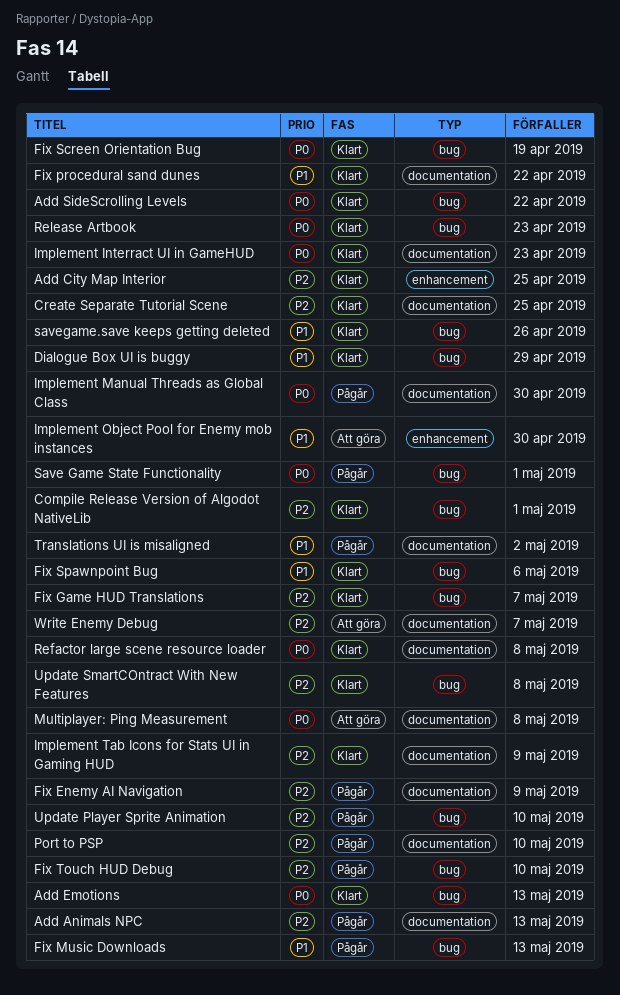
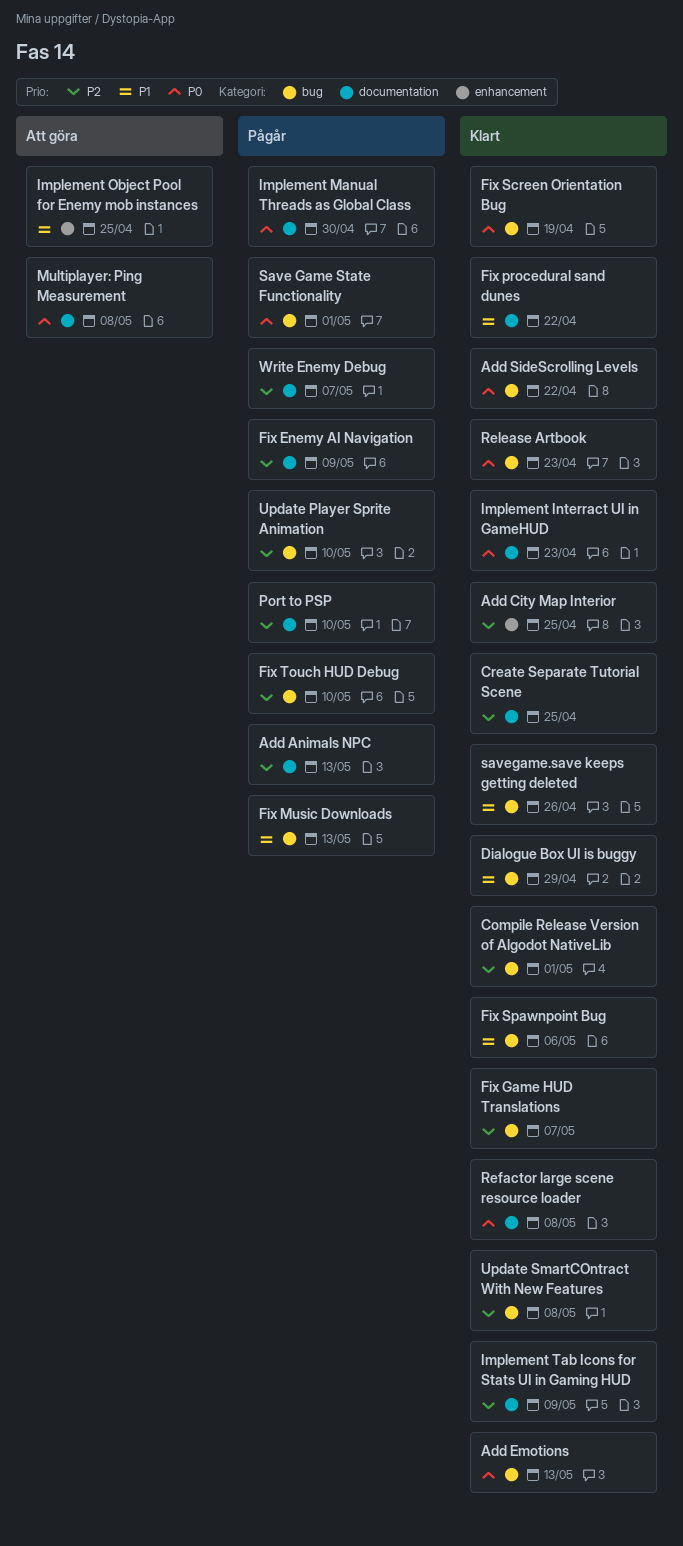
Implement Object Pool for Enemy mob instances, due: Apr 30 -> Apr 25
Translations UI is misaligned: present -> none
Write Enemy Debug, status: Att göra -> Pågår

